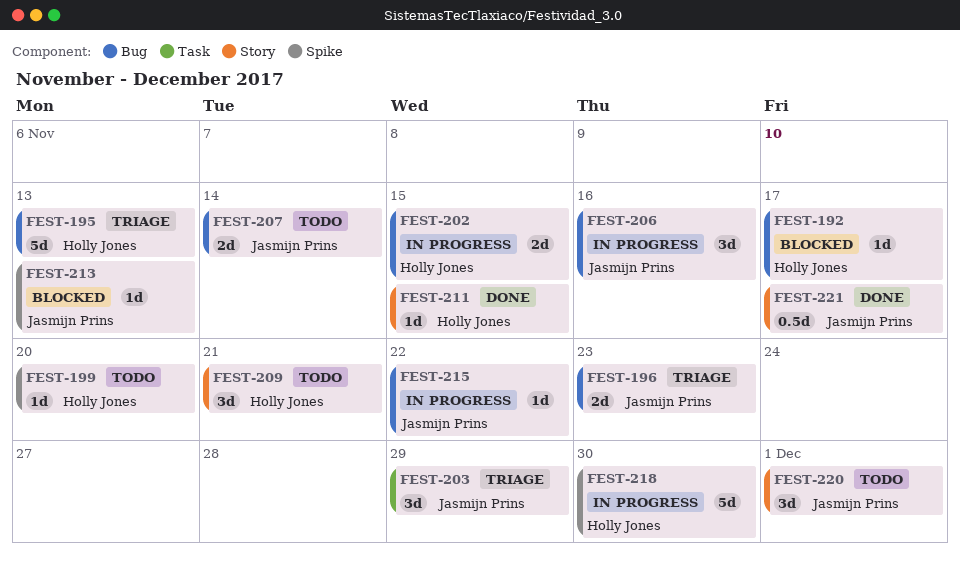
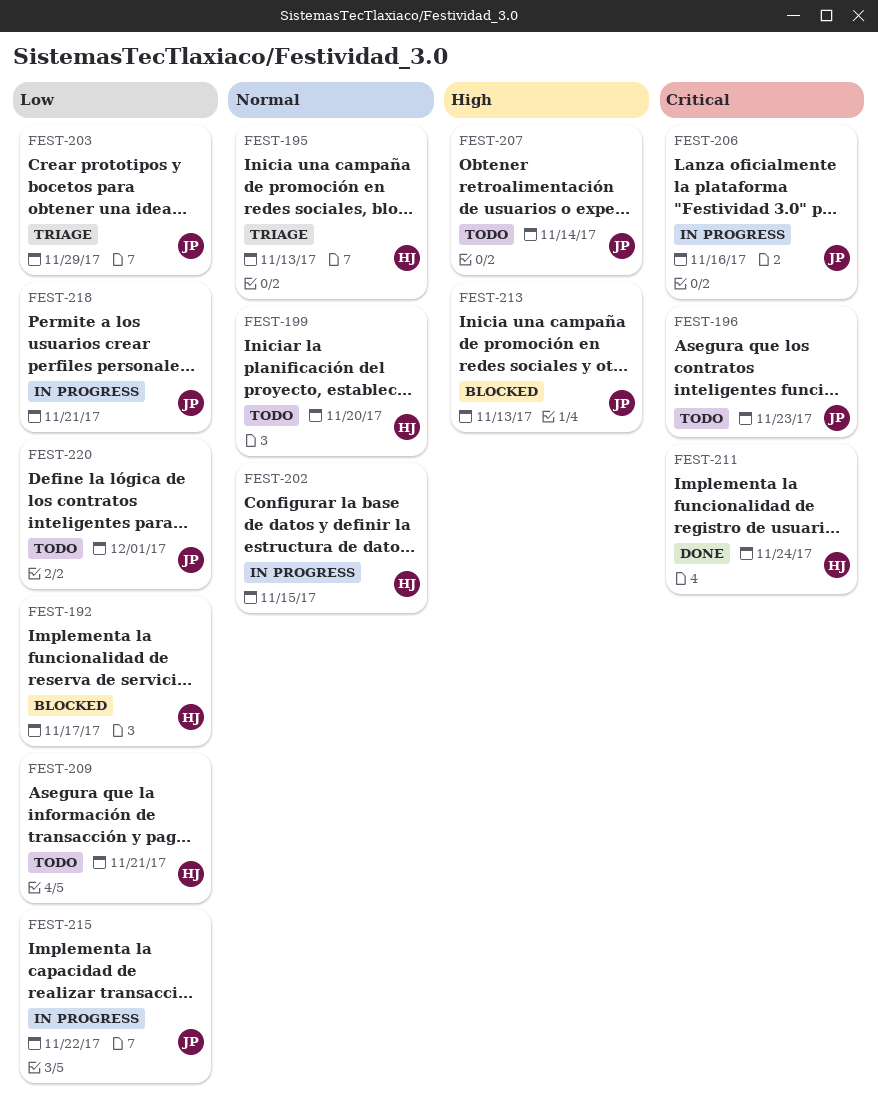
FEST-196, status: Triage -> Todo
FEST-211, due: Nov 15 -> Nov 24
FEST-218, owner: Holly Jones -> Jasmijn Prins
FEST-218, due: Nov 30 -> Nov 21
FEST-221: present -> none

